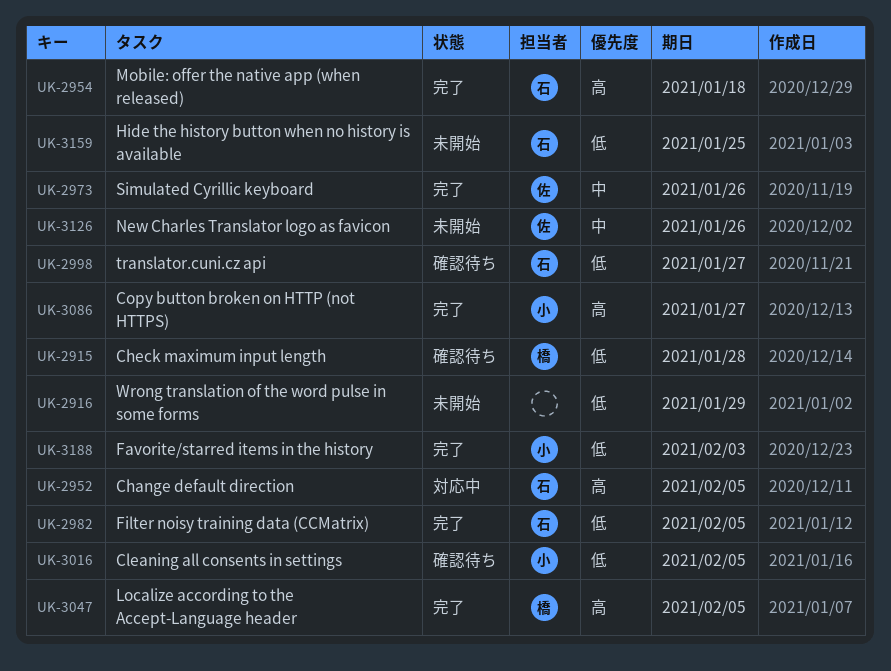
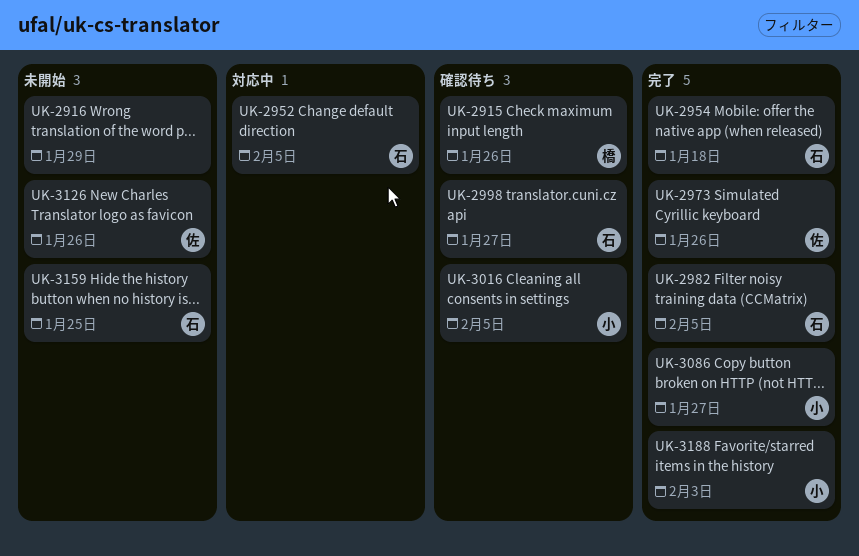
UK-2915, due: Jan 28 -> Jan 26
UK-3047: present -> none

